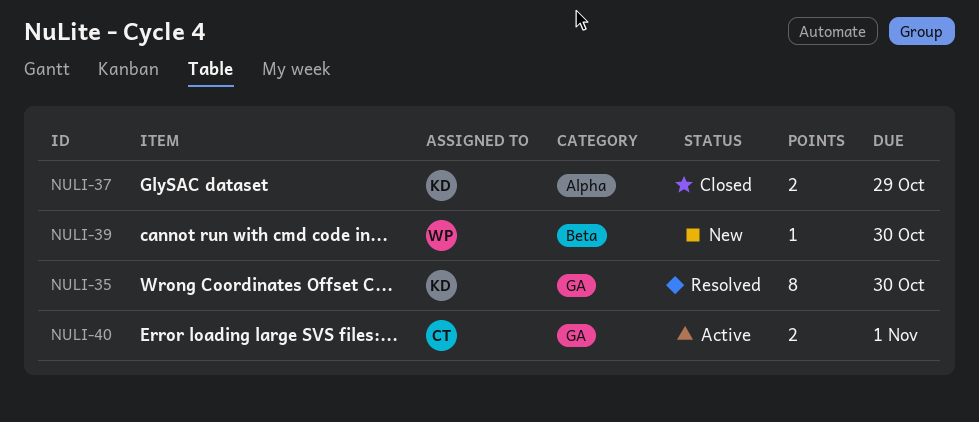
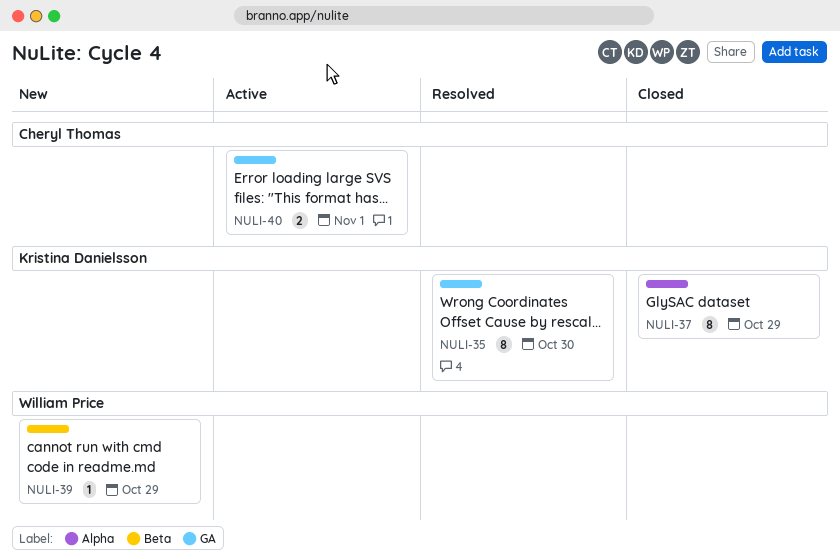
NULI-37, estimate: 2 -> 8
NULI-39, due: Oct 30 -> Oct 29

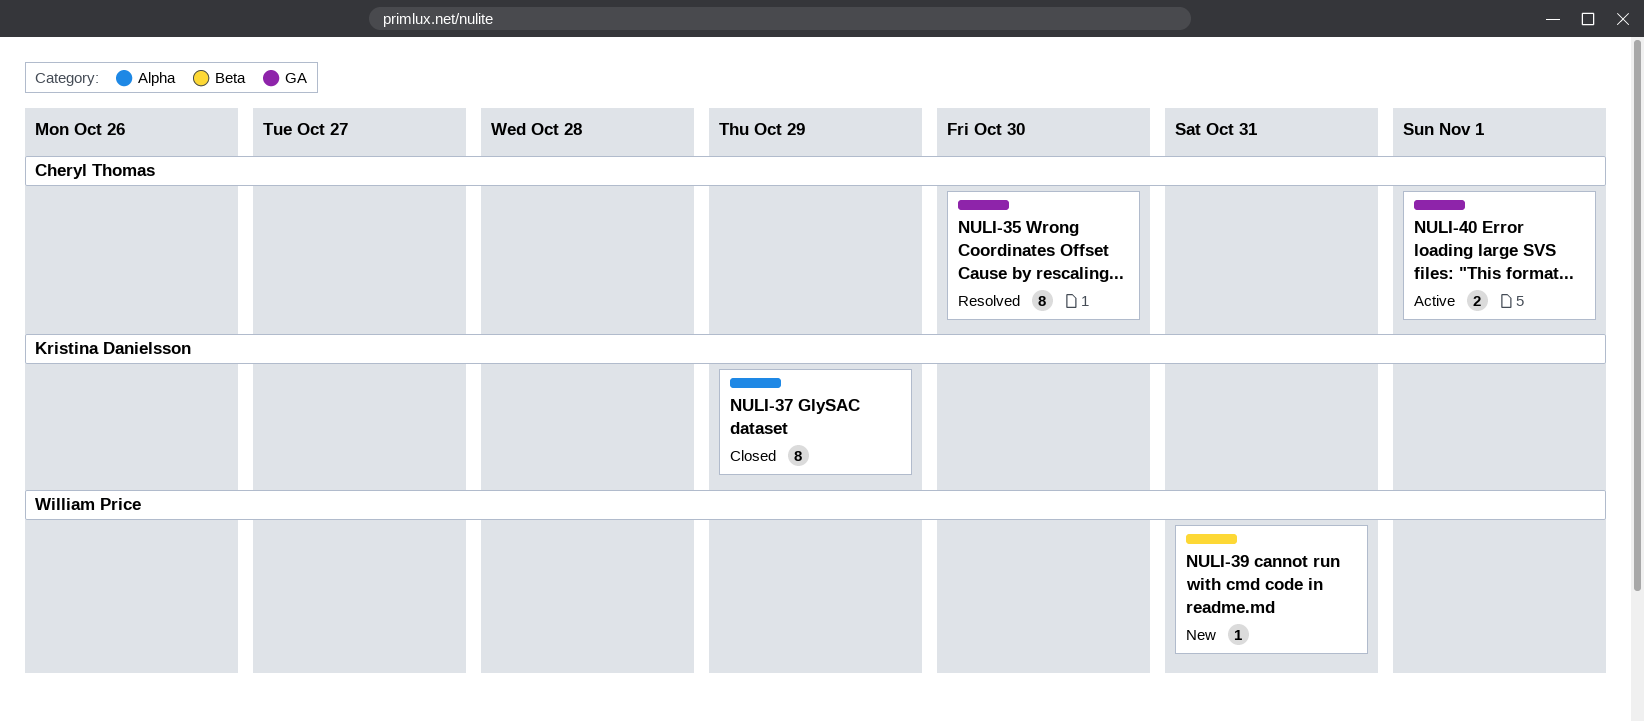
NULI-35, owner: Kristina Danielsson -> Cheryl Thomas
NULI-39, due: Oct 29 -> Oct 31

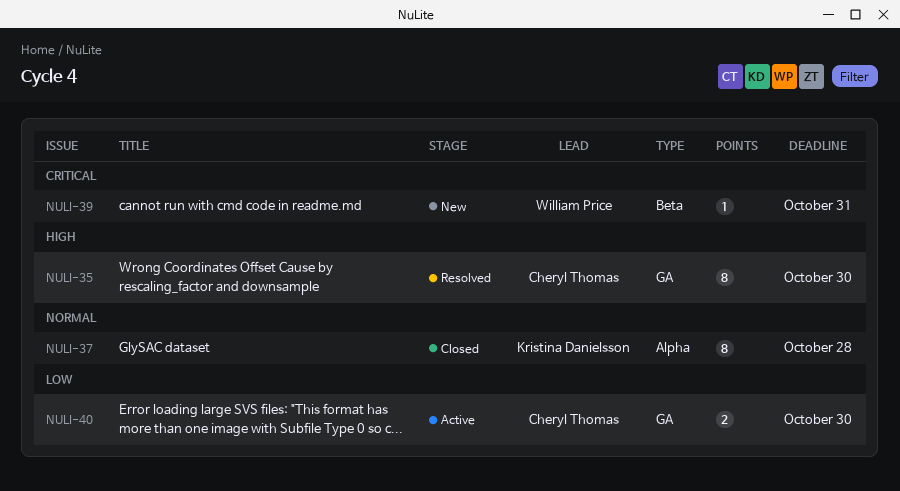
NULI-37, due: Oct 29 -> Oct 28
NULI-40, due: Nov 1 -> Oct 30

